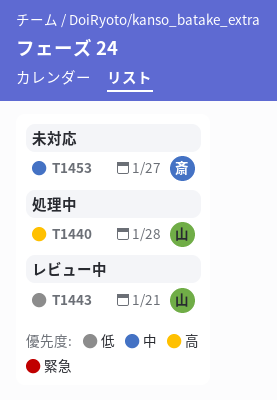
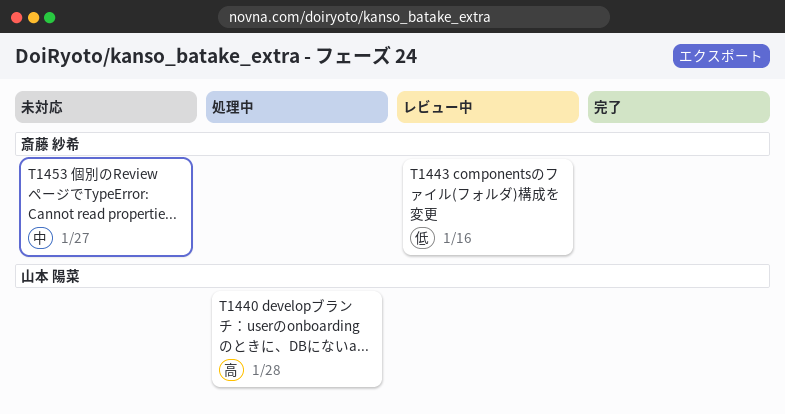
T1443, owner: 山本 陽菜 -> 斎藤 紗希
T1443, due: Jan 21 -> Jan 16

